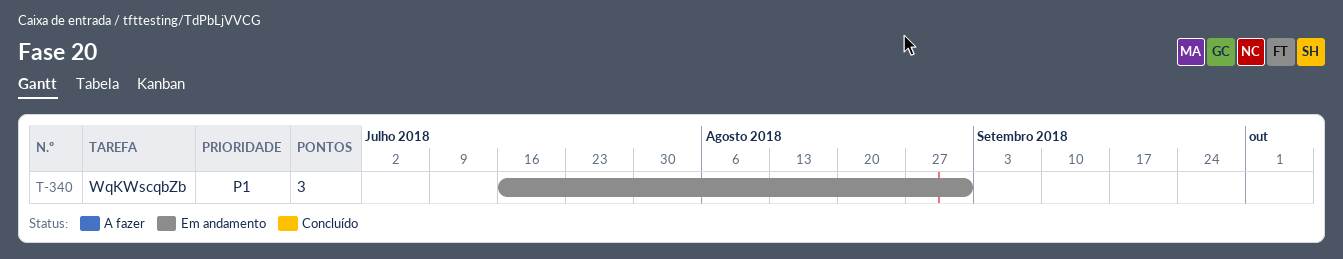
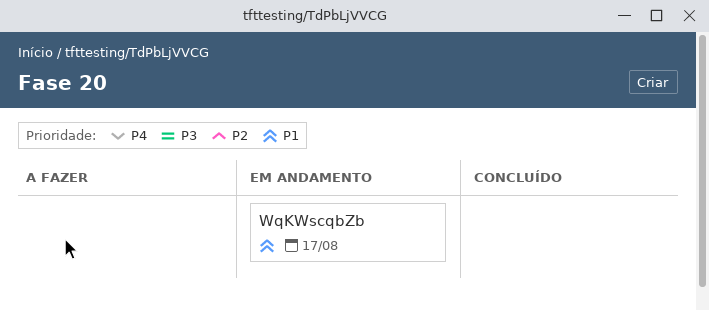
WqKWscqbZb, due: Aug 31 -> Aug 17

